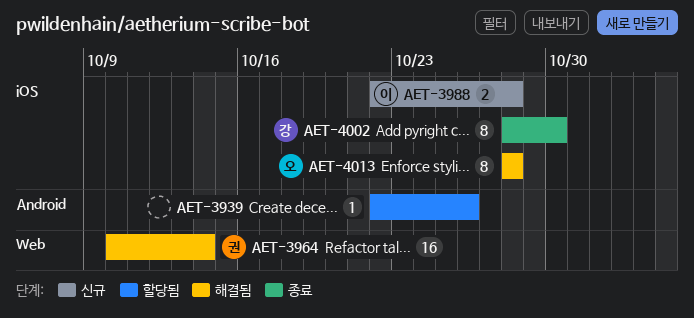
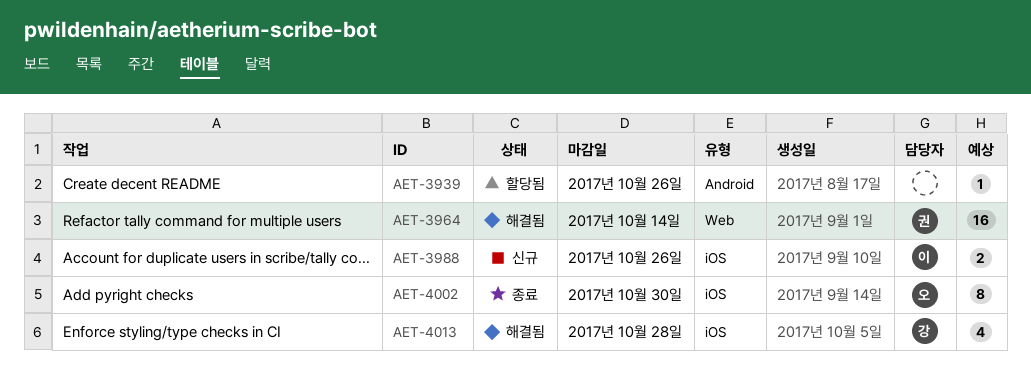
AET-3988, due: Oct 28 -> Oct 26
AET-4002, owner: 강 -> 오
AET-4013, owner: 오 -> 강
AET-4013, estimate: 8 -> 4

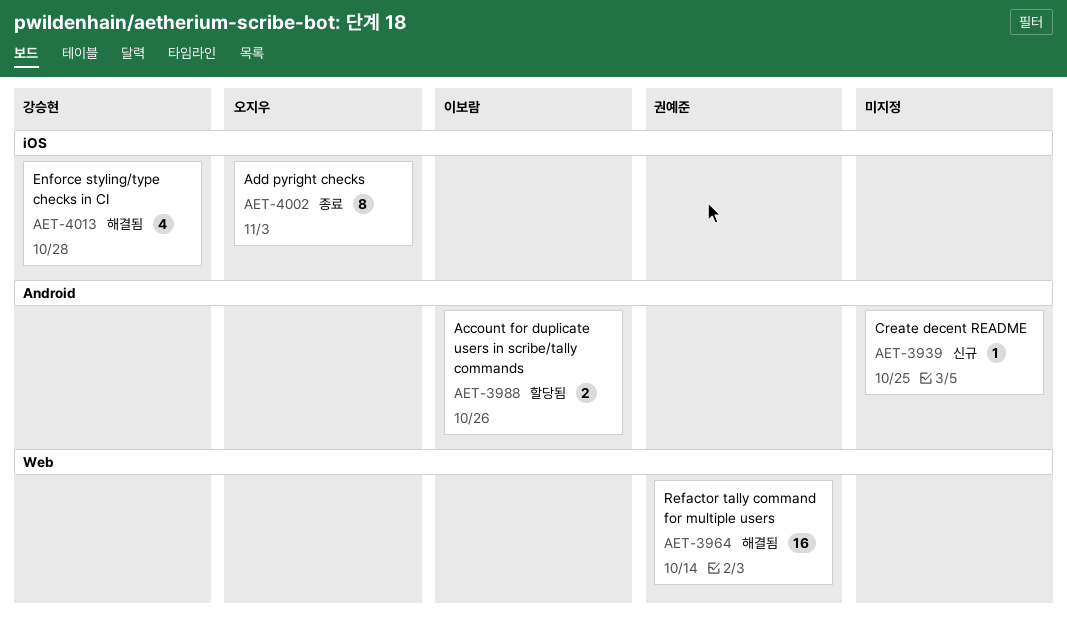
AET-3939, status: 할당됨 -> 신규
AET-3939, due: Oct 26 -> Oct 25
AET-3988, status: 신규 -> 할당됨
AET-3988, label: iOS -> Android
AET-4002, due: Oct 30 -> Nov 3

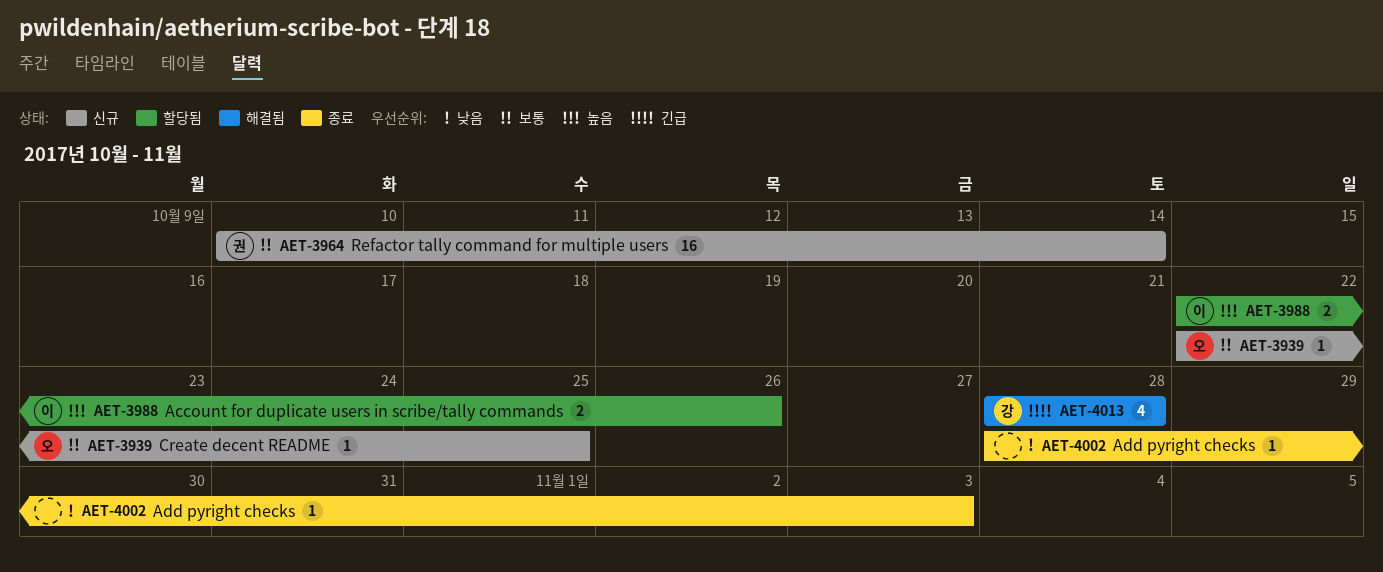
AET-3939, owner: none -> 오지우
AET-3964, status: 해결됨 -> 신규
AET-4002, owner: 오지우 -> none
AET-4002, estimate: 8 -> 1

